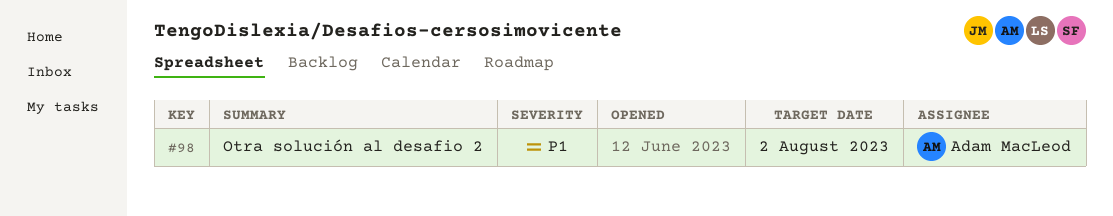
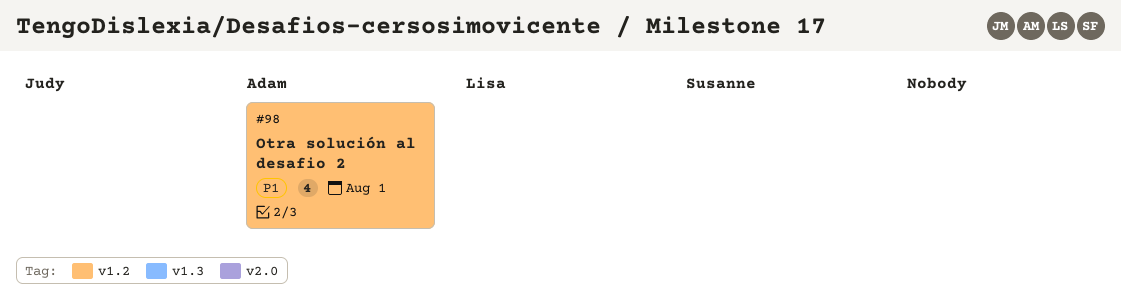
#98, due: Aug 2 -> Aug 1

